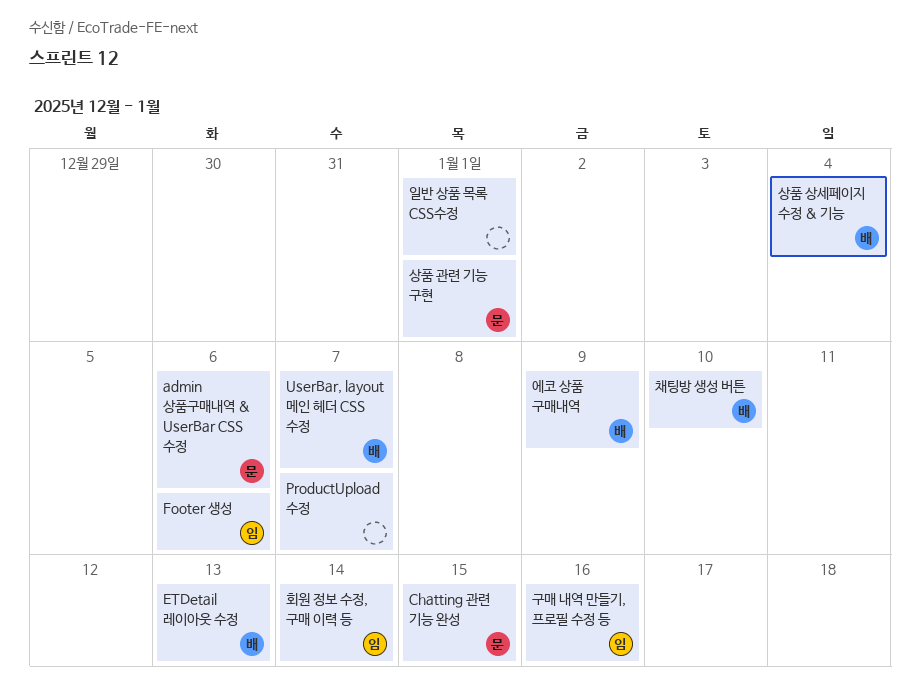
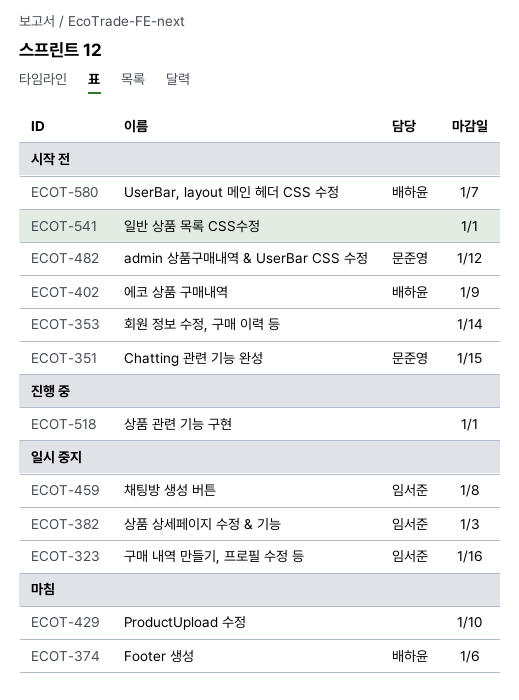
admin 상품구매내역 & UserBar CSS 수정, due: Jan 6 -> Jan 12
ETDetail 레이아웃 수정: present -> none
Footer 생성, owner: 임서준 -> 배하윤
ProductUpload 수정, due: Jan 7 -> Jan 10
상품 관련 기능 구현, owner: 문준영 -> none
상품 상세페이지 수정 & 기능, owner: 배하윤 -> 임서준
상품 상세페이지 수정 & 기능, due: Jan 4 -> Jan 3
채팅방 생성 버튼, owner: 배하윤 -> 임서준
채팅방 생성 버튼, due: Jan 10 -> Jan 8
회원 정보 수정, 구매 이력 등, owner: 임서준 -> none

